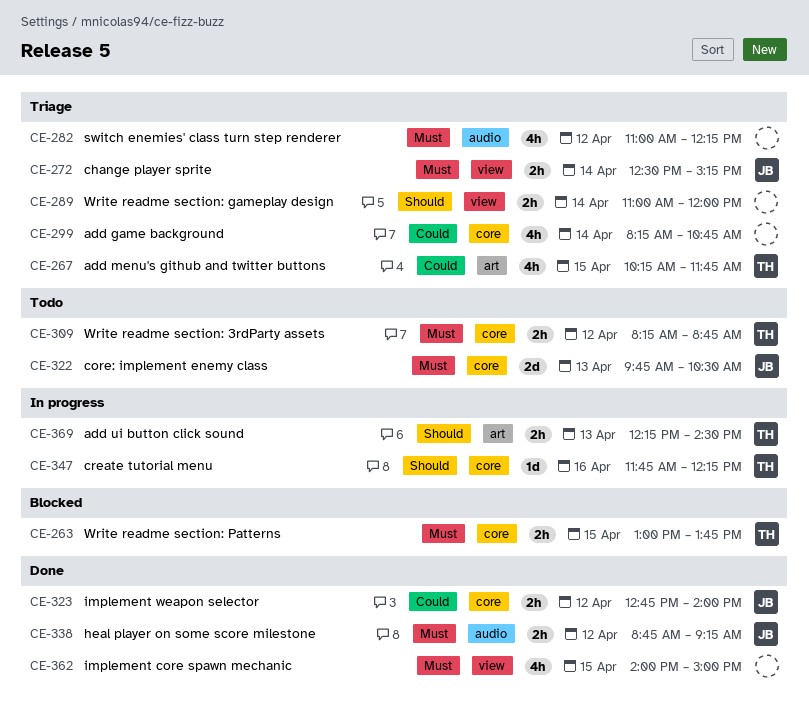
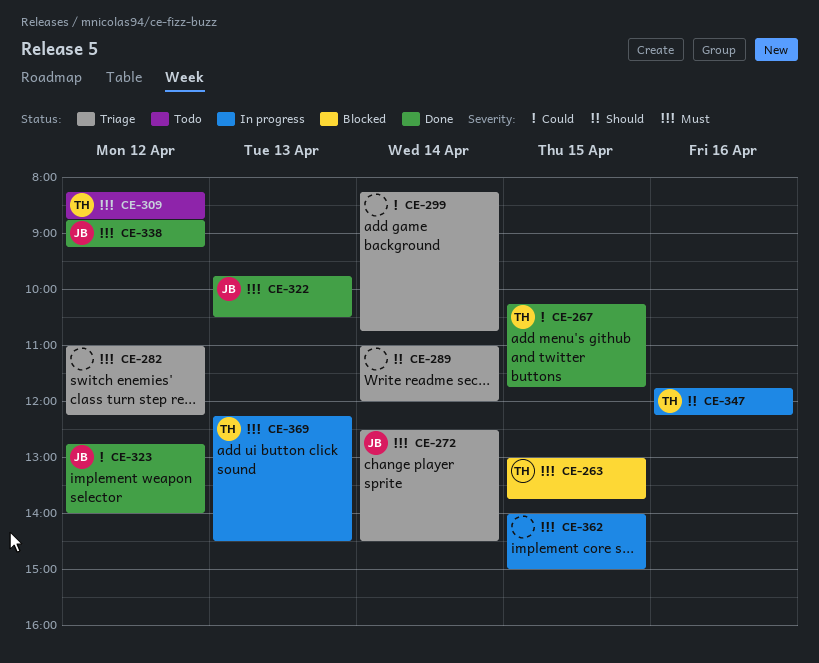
CE-267, status: Triage -> Done
CE-272, ends: 15:15 -> 14:30
CE-322, status: Todo -> Done
CE-362, status: Done -> In progress
CE-369, priority: Should -> Must

